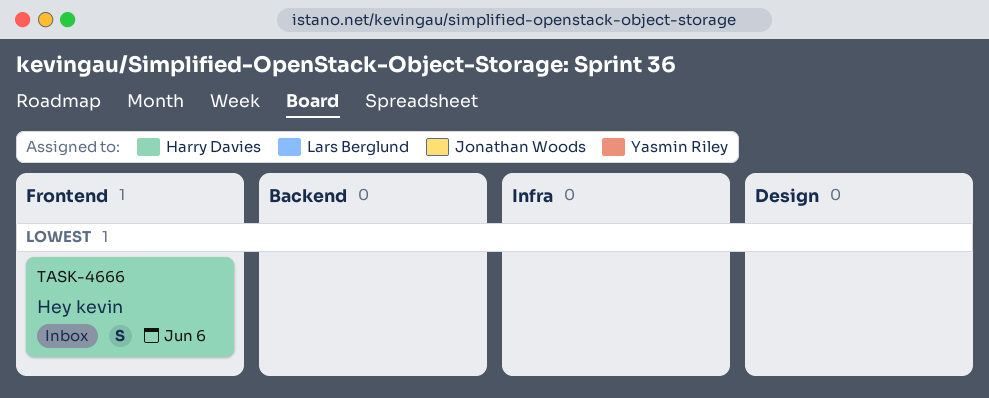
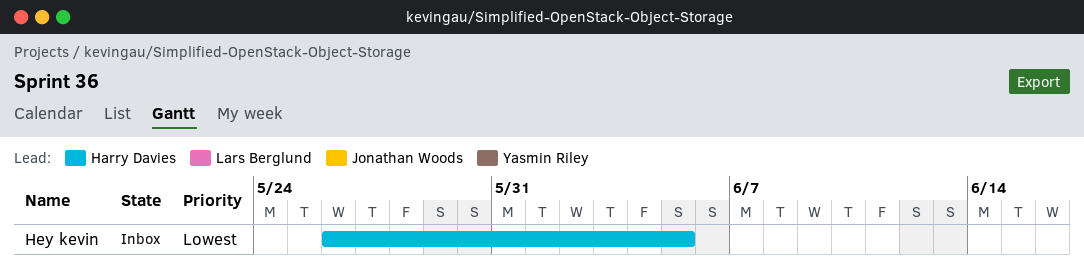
Hey kevin, due: Jun 6 -> Jun 5

